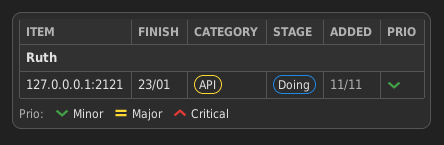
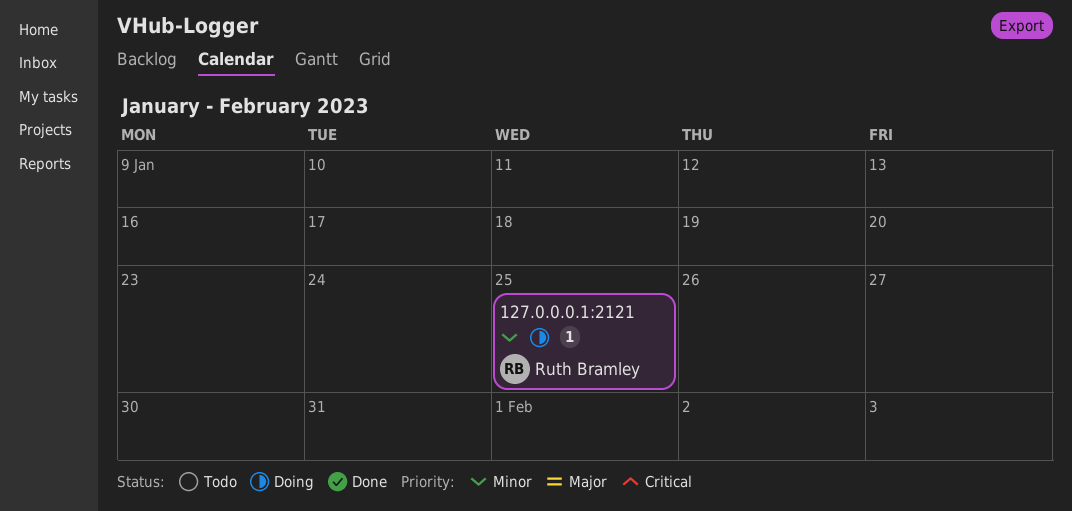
127.0.0.0.1:2121, due: Jan 23 -> Jan 25

